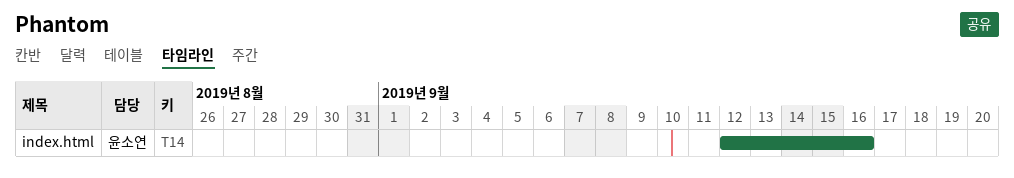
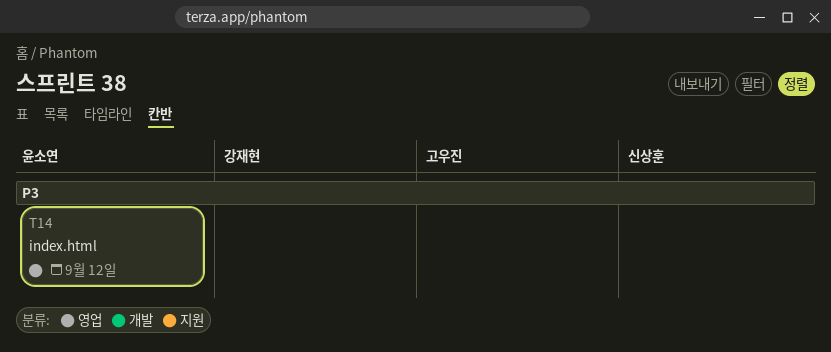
T14, due: Sep 16 -> Sep 12

